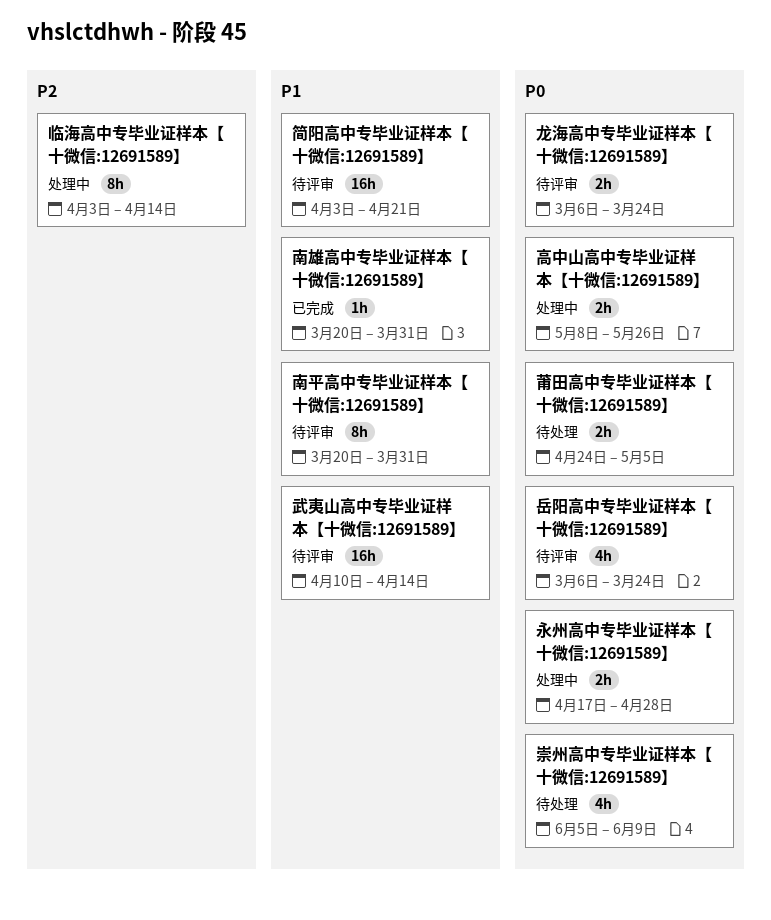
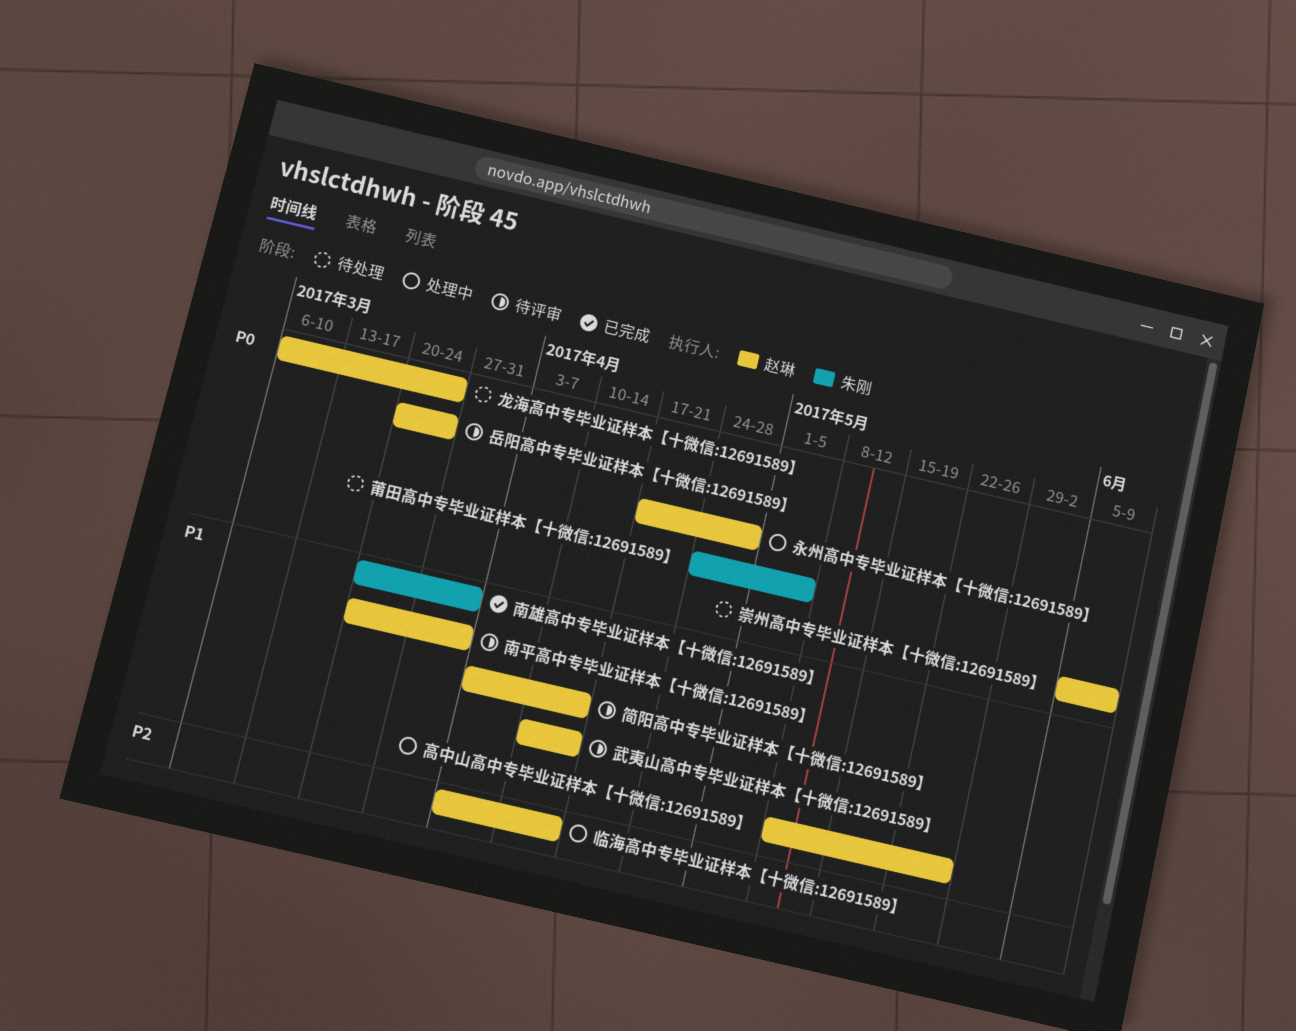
岳阳高中专毕业证样本【十微信:12691589】, start: Mar 6 -> Mar 20
简阳高中专毕业证样本【十微信:12691589】, due: Apr 21 -> Apr 14
高中山高中专毕业证样本【十微信:12691589】, priority: P0 -> P1
龙海高中专毕业证样本【十微信:12691589】, status: 待评审 -> 待处理

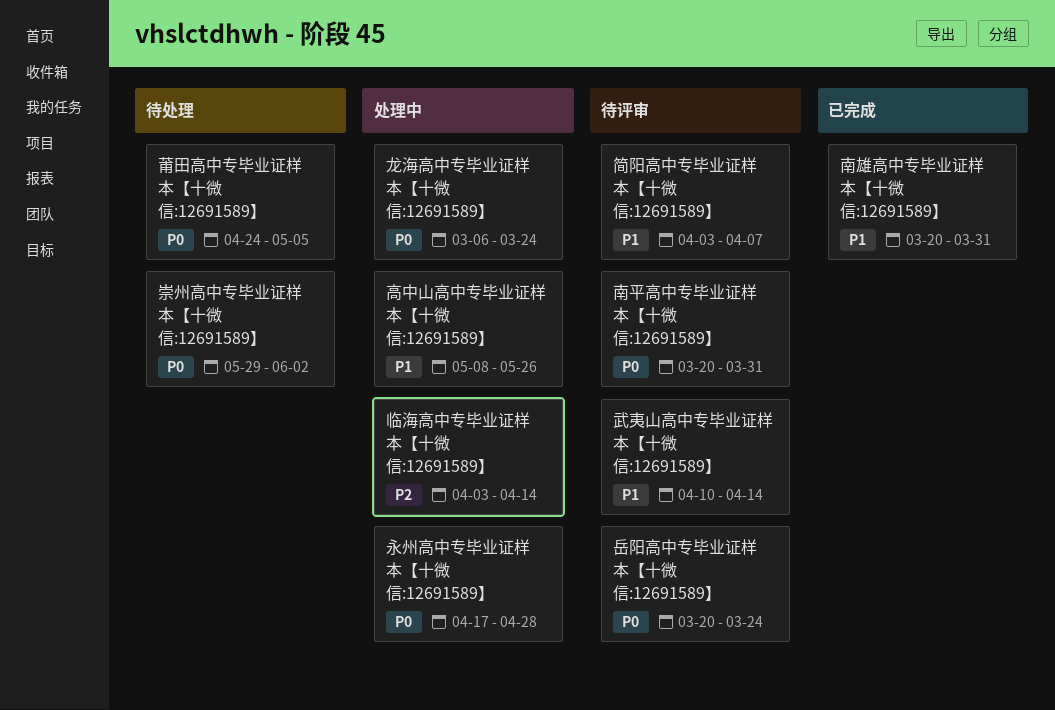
南平高中专毕业证样本【十微信:12691589】, priority: P1 -> P0
崇州高中专毕业证样本【十微信:12691589】, start: Jun 5 -> May 29
崇州高中专毕业证样本【十微信:12691589】, due: Jun 9 -> Jun 2
简阳高中专毕业证样本【十微信:12691589】, due: Apr 14 -> Apr 7
龙海高中专毕业证样本【十微信:12691589】, status: 待处理 -> 处理中

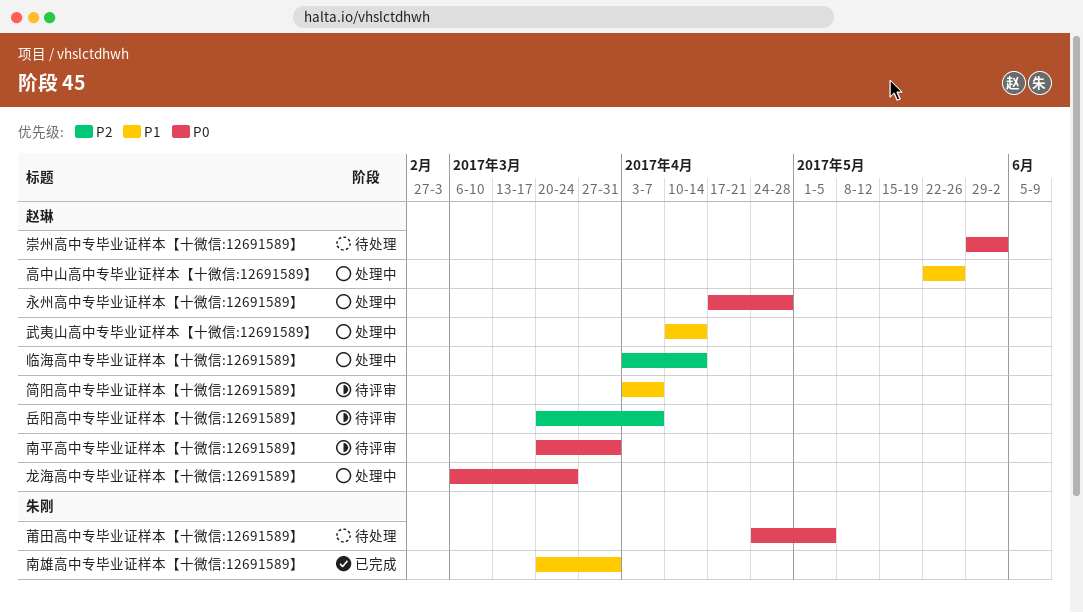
岳阳高中专毕业证样本【十微信:12691589】, priority: P0 -> P2
岳阳高中专毕业证样本【十微信:12691589】, due: Mar 24 -> Apr 7
武夷山高中专毕业证样本【十微信:12691589】, status: 待评审 -> 处理中
高中山高中专毕业证样本【十微信:12691589】, start: May 8 -> May 22

